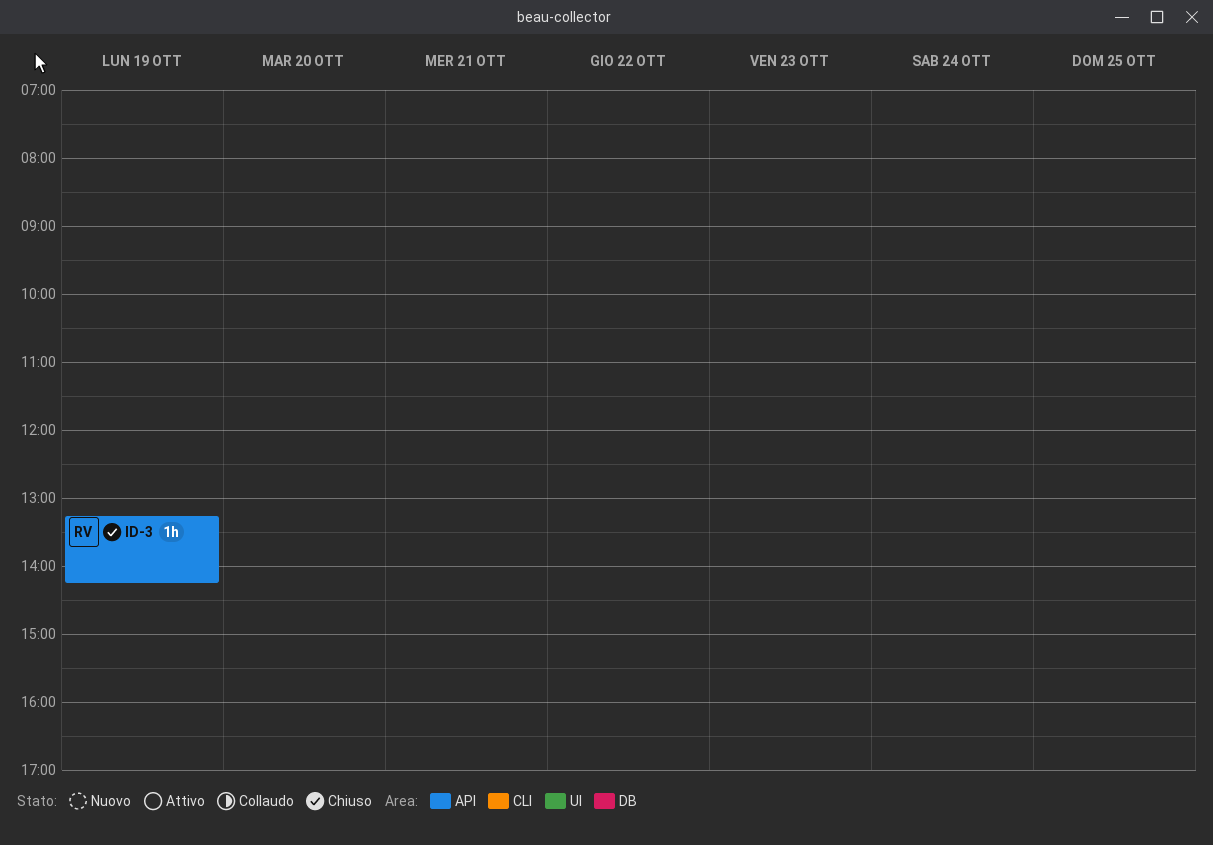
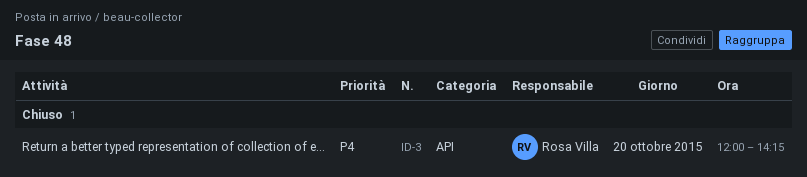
ID-3, day: Oct 19 -> Oct 20
ID-3, begins: 13:15 -> 12:00

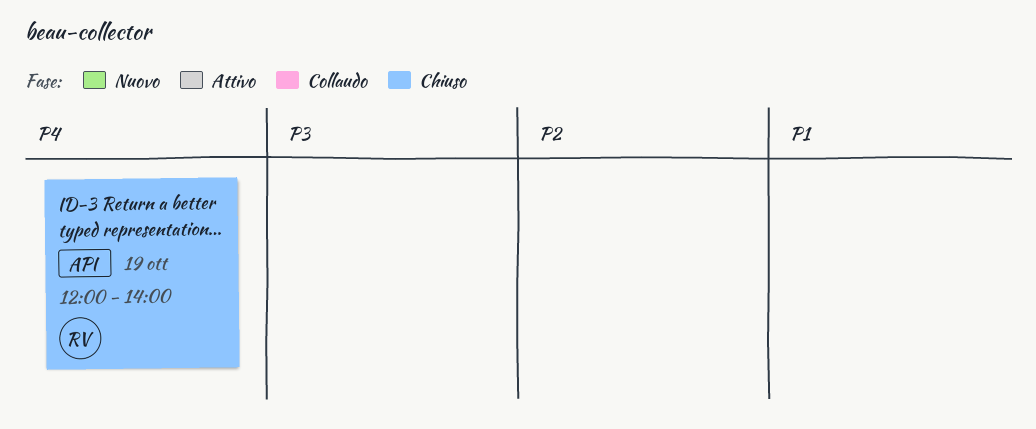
ID-3, day: Oct 20 -> Oct 19
ID-3, ends: 14:15 -> 14:00

